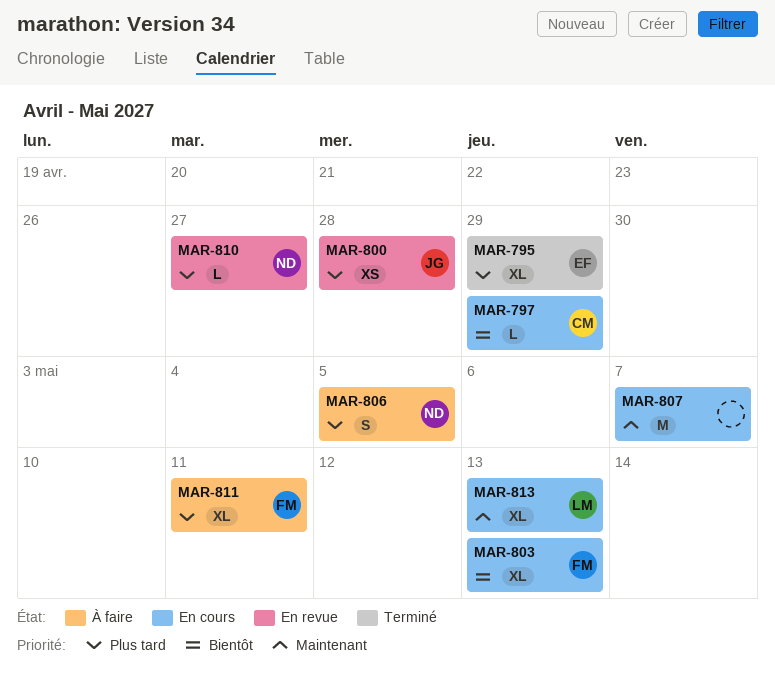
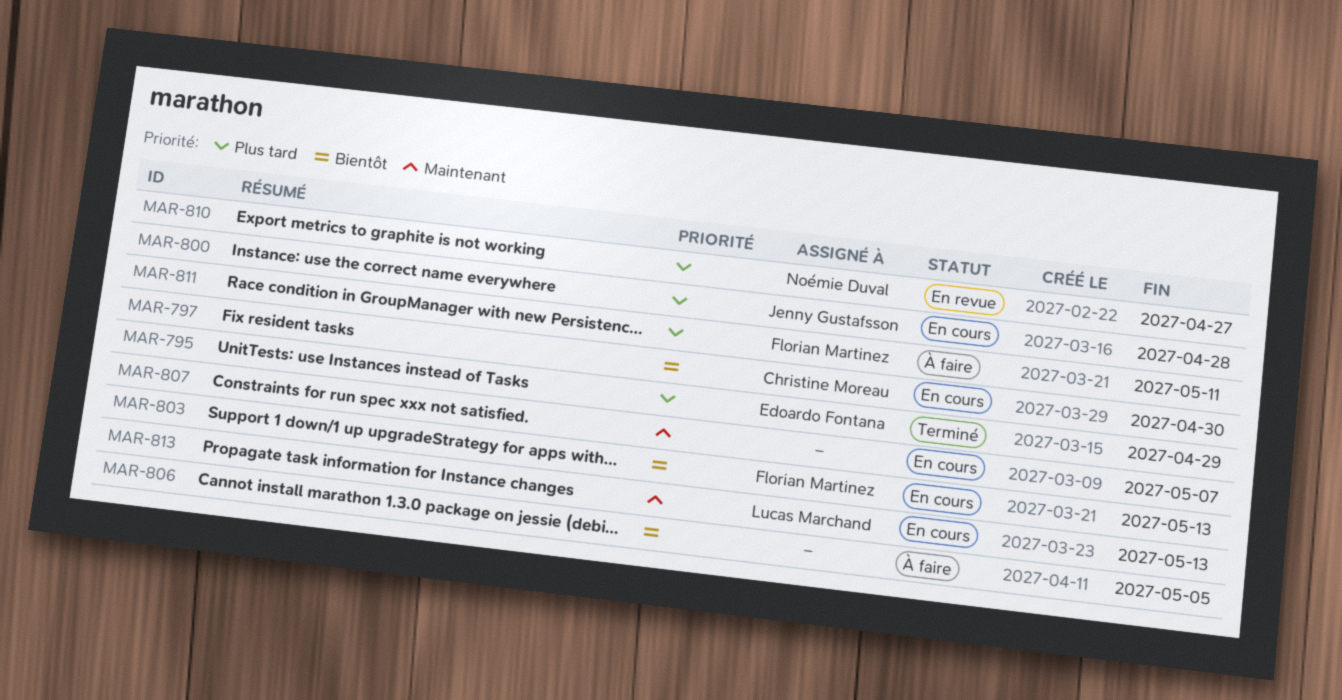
MAR-797, due: Apr 29 -> Apr 30
MAR-800, status: En revue -> En cours
MAR-806, owner: Noémie Duval -> none
MAR-806, priority: Plus tard -> Bientôt

